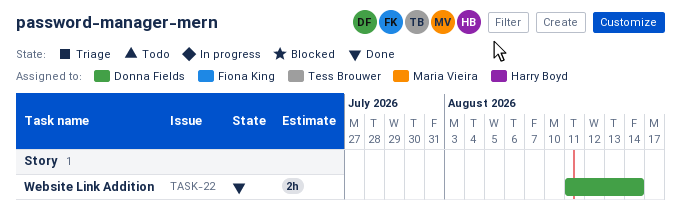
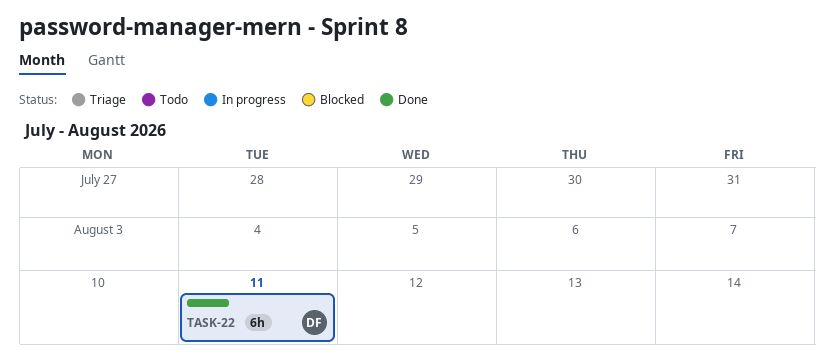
TASK-22, estimate: 2h -> 6h
TASK-22, due: Aug 14 -> Aug 11

